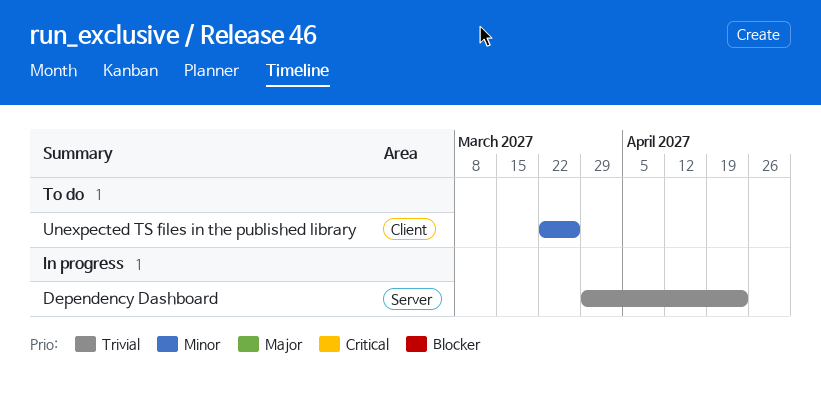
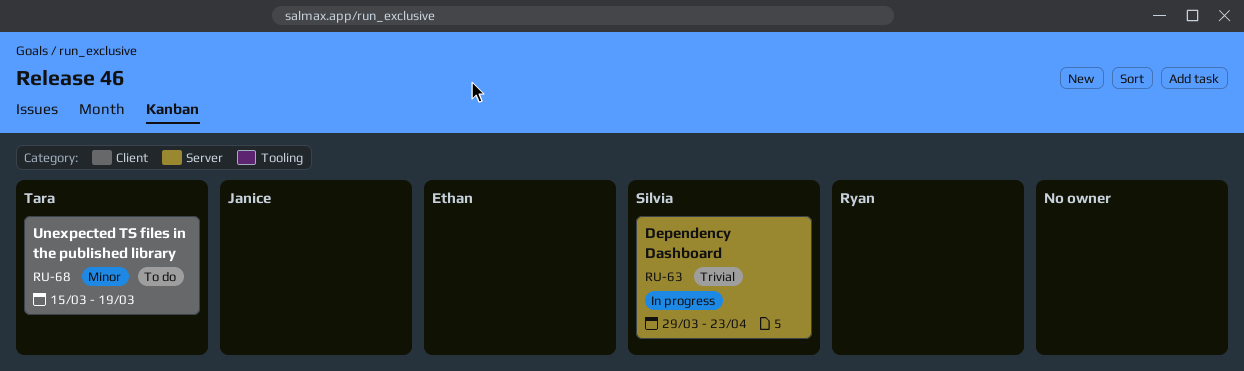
Unexpected TS files in the published library, start: Mar 22 -> Mar 15
Unexpected TS files in the published library, due: Mar 26 -> Mar 19

